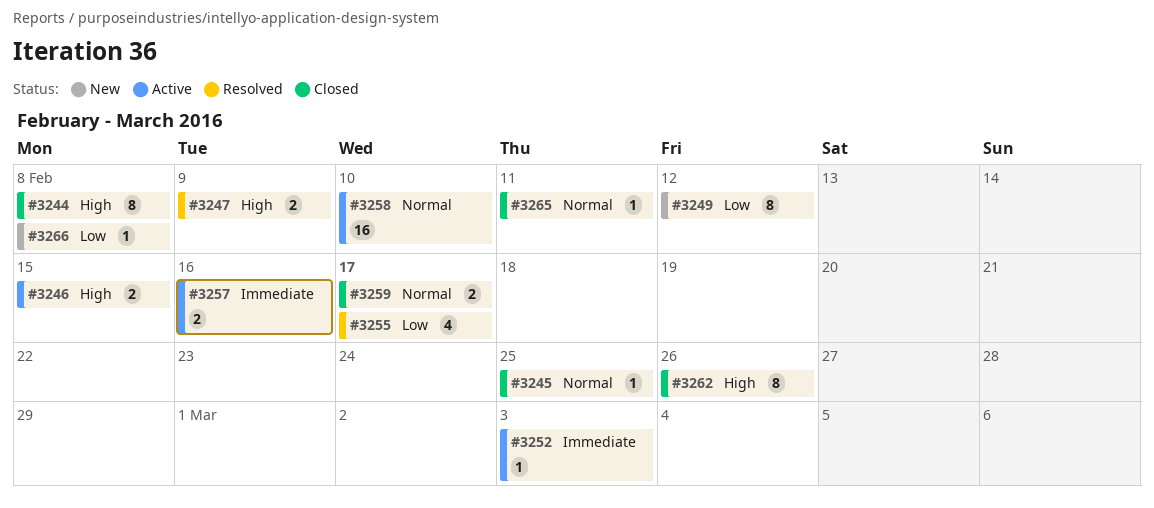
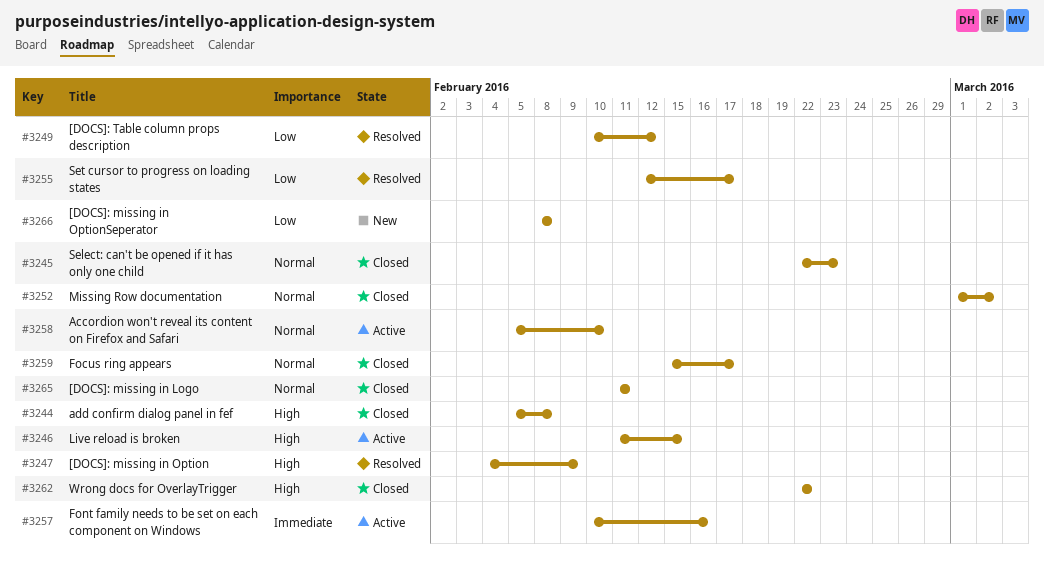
#3245, due: Feb 25 -> Feb 23
#3249, status: New -> Resolved
#3252, status: Active -> Closed
#3252, priority: Immediate -> Normal
#3252, due: Mar 3 -> Mar 2
#3262, due: Feb 26 -> Feb 22

